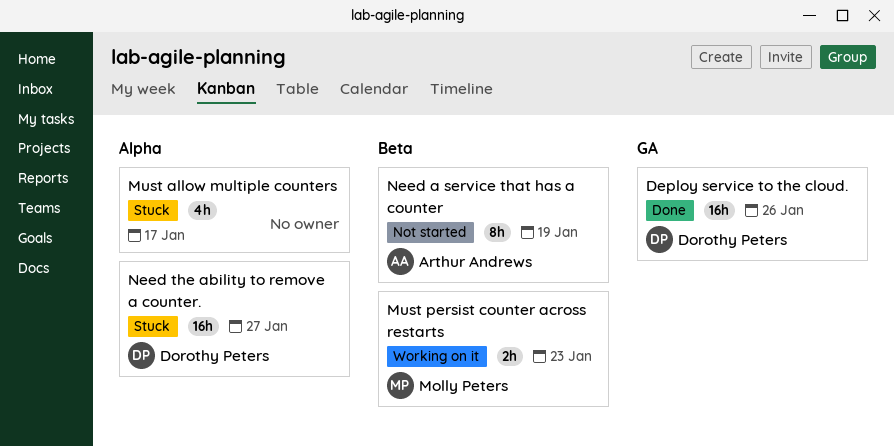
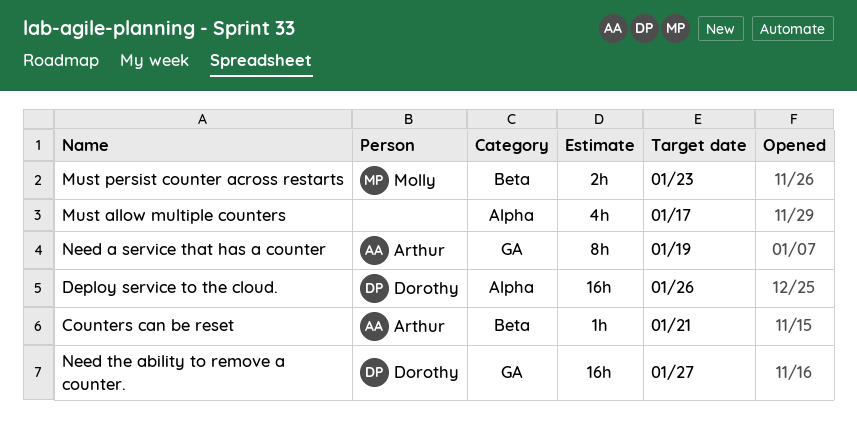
Counters can be reset: none -> present
Deploy service to the cloud., label: GA -> Alpha
Need a service that has a counter, label: Beta -> GA
Need the ability to remove a counter., label: Alpha -> GA

